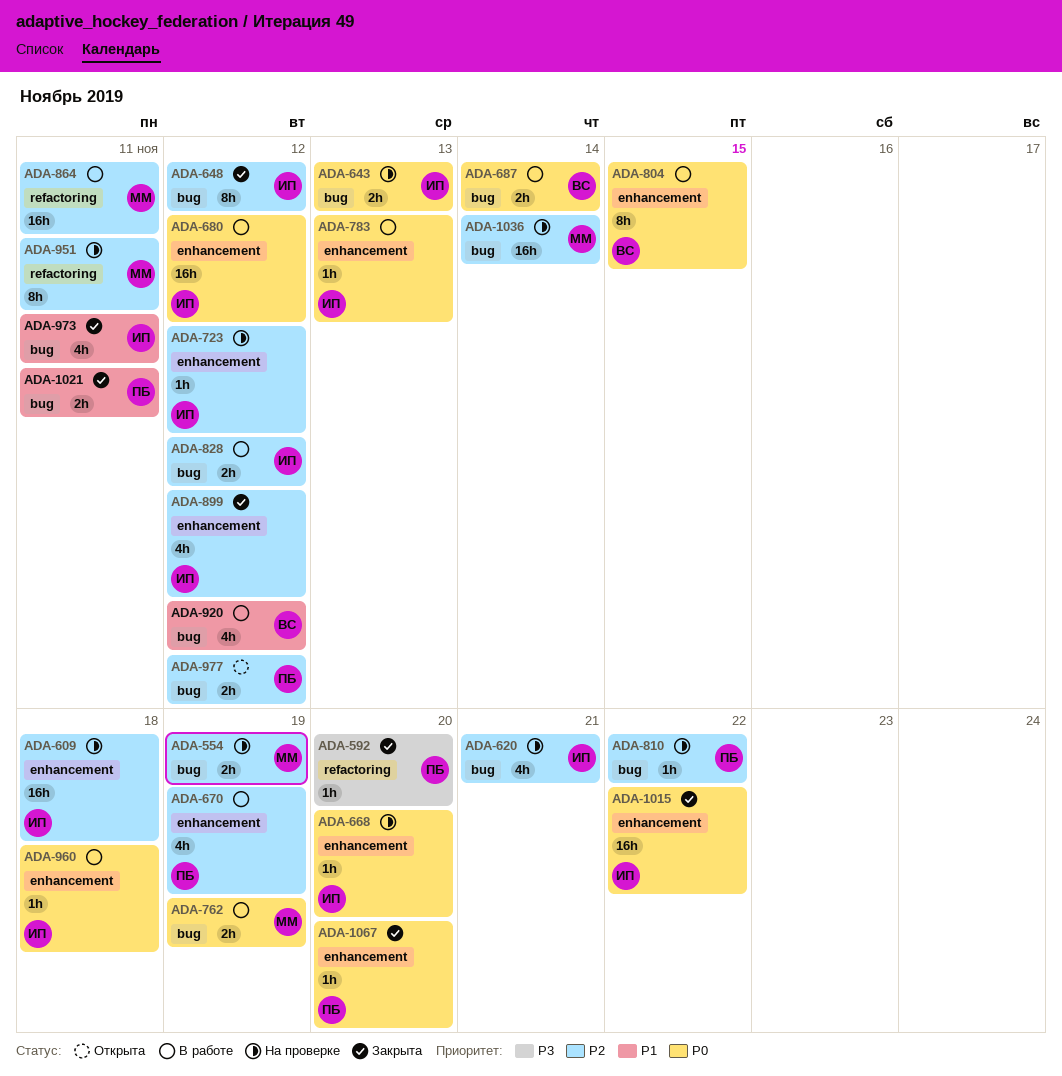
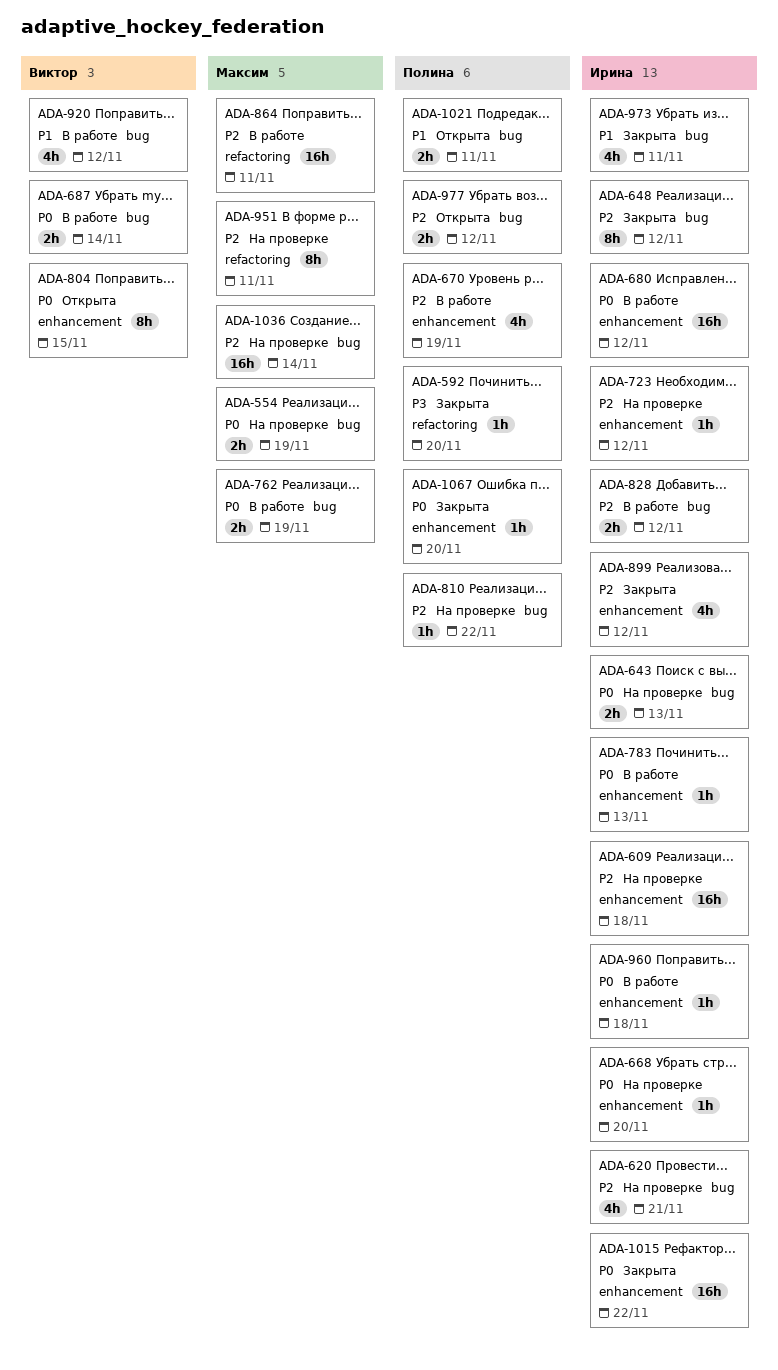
ADA-554, priority: P2 -> P0
ADA-804, status: В работе -> Открыта
ADA-1021, status: Закрыта -> Открыта

